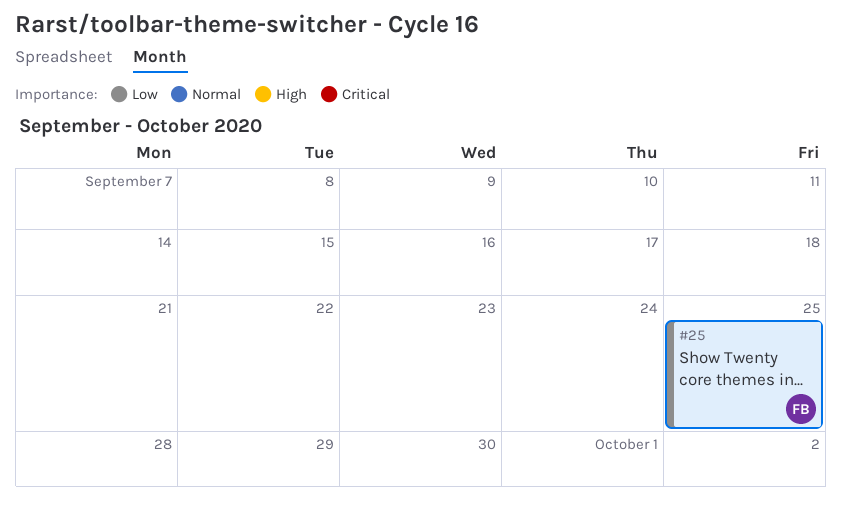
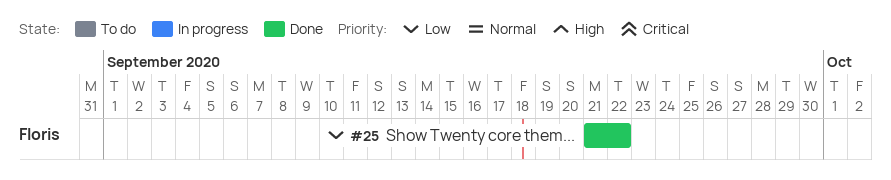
#25, due: Sep 25 -> Sep 22

